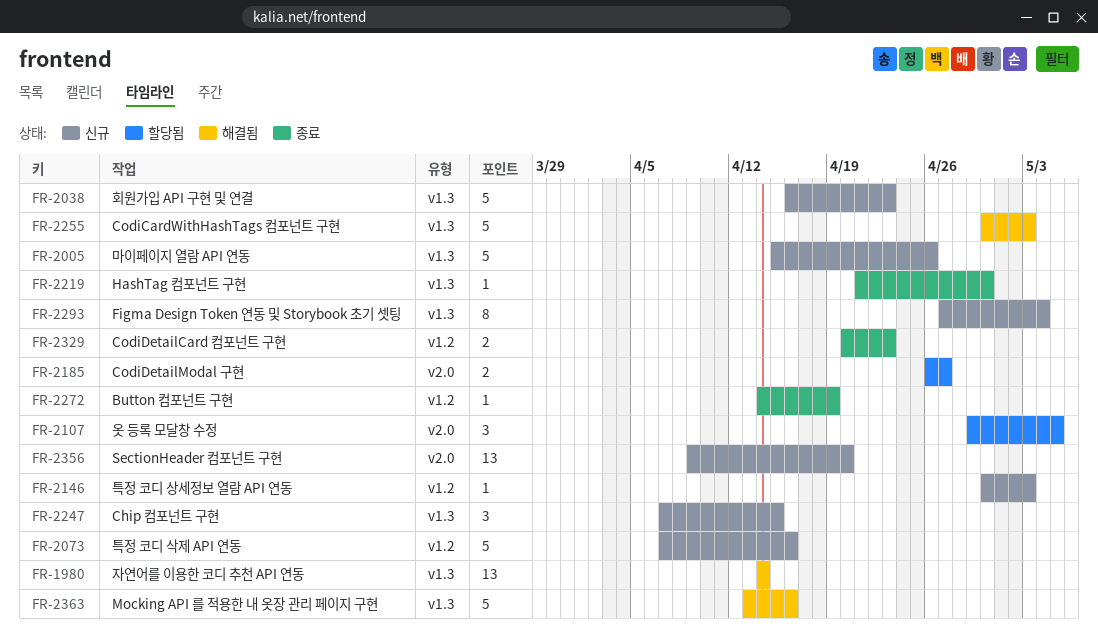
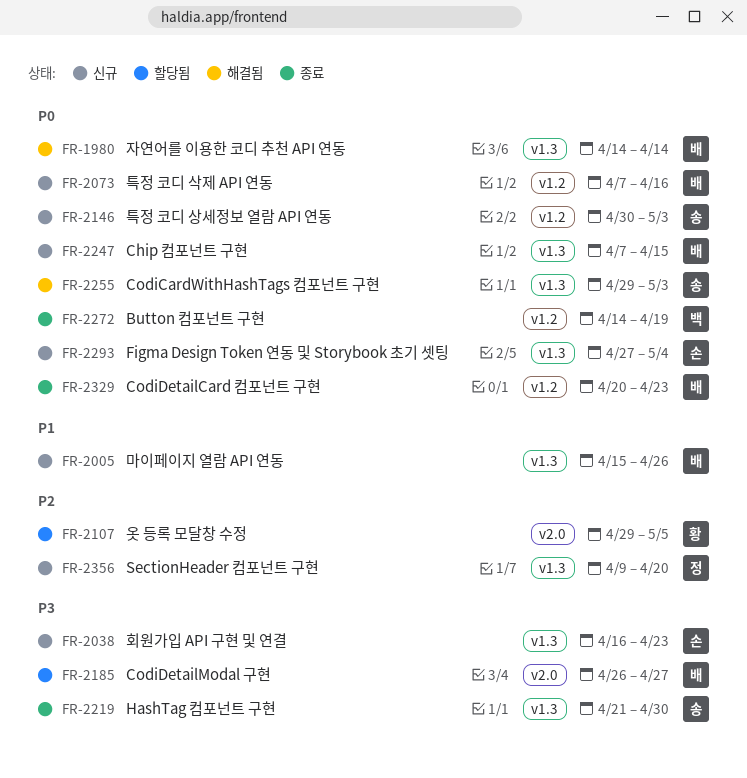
FR-2255, start: Apr 30 -> Apr 29
FR-2356, label: v2.0 -> v1.3
FR-2363: present -> none

